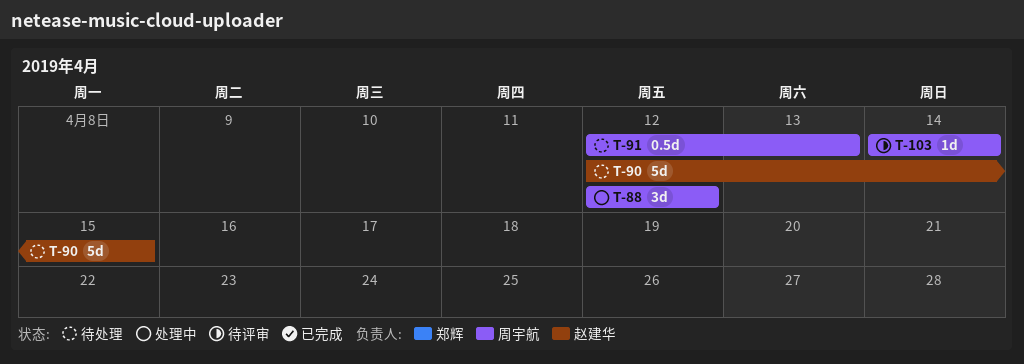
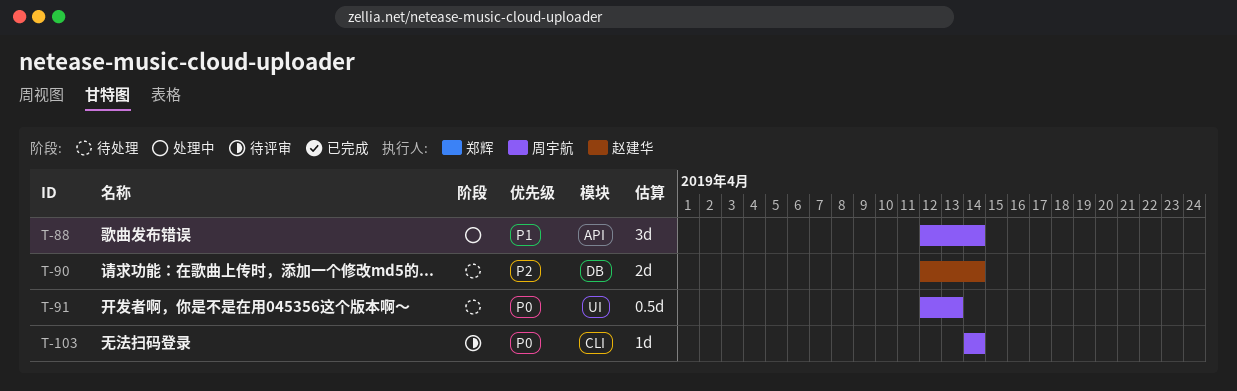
T-88, due: Apr 12 -> Apr 14
T-90, estimate: 5d -> 2d
T-90, due: Apr 15 -> Apr 14

